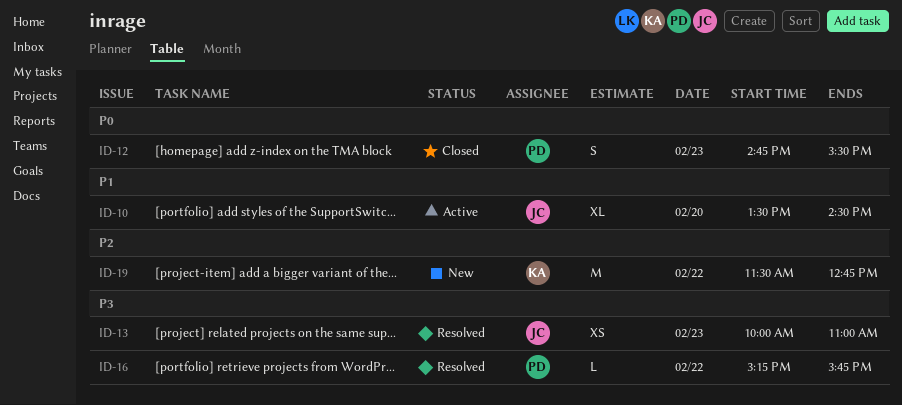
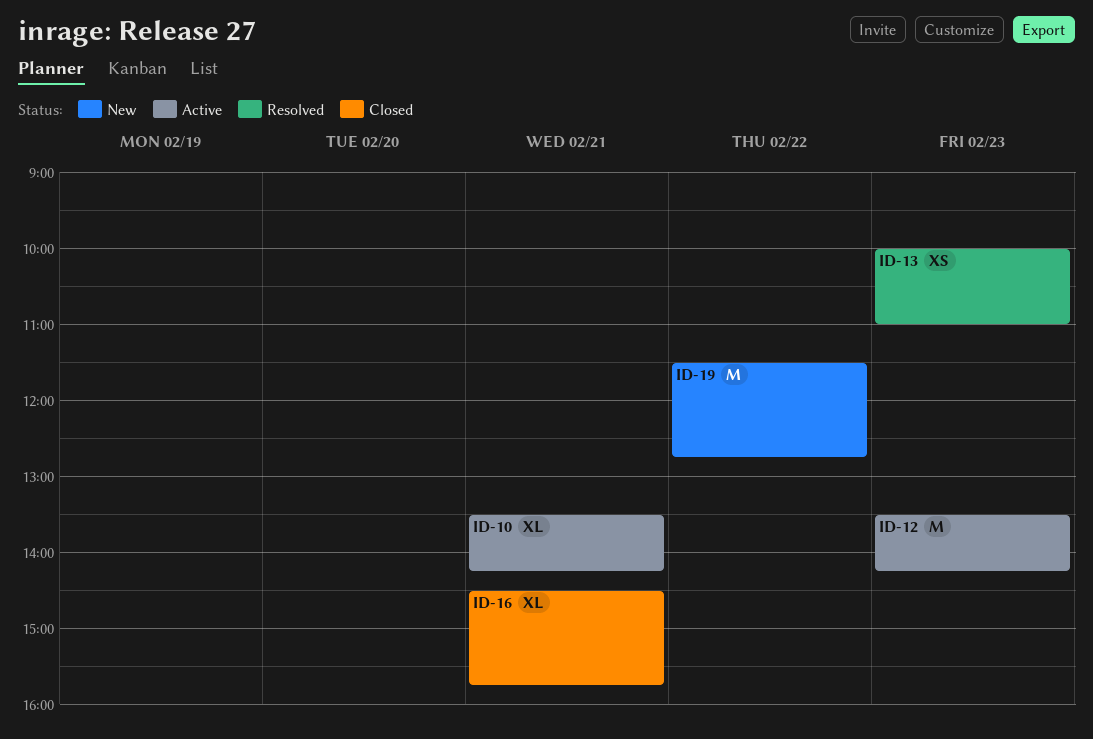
ID-10, day: Feb 20 -> Feb 21
ID-10, ends: 14:30 -> 14:15
ID-12, status: Closed -> Active
ID-12, estimate: S -> M
ID-12, begins: 14:45 -> 13:30
ID-12, ends: 15:30 -> 14:15
ID-16, status: Resolved -> Closed
ID-16, estimate: L -> XL
ID-16, day: Feb 22 -> Feb 21
ID-16, begins: 15:15 -> 14:30

